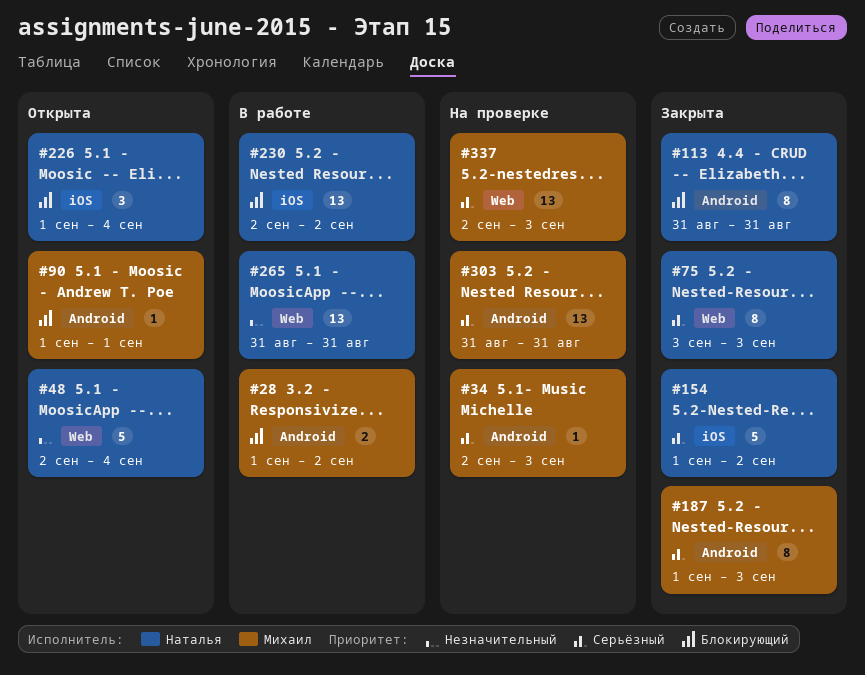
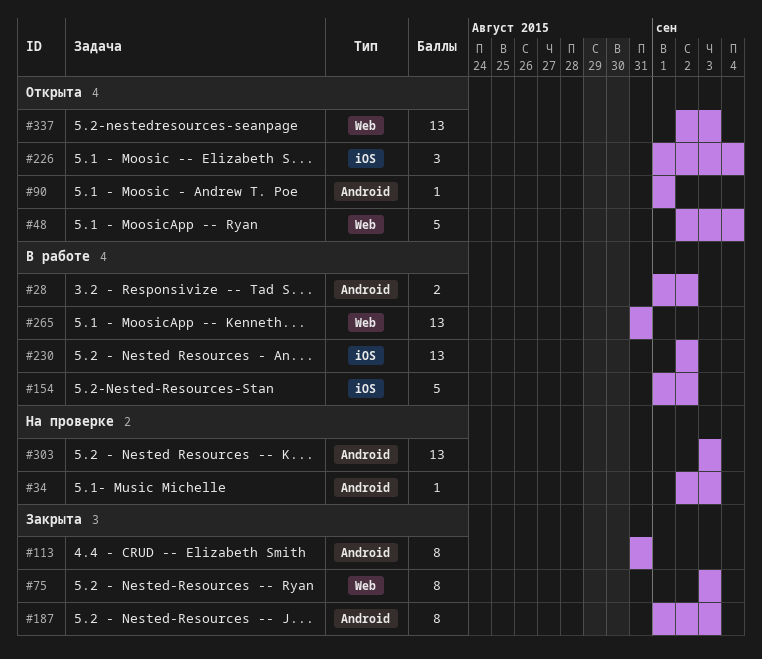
#154, status: Закрыта -> В работе
#303, start: Aug 31 -> Sep 3
#303, due: Aug 31 -> Sep 3
#337, status: На проверке -> Открыта

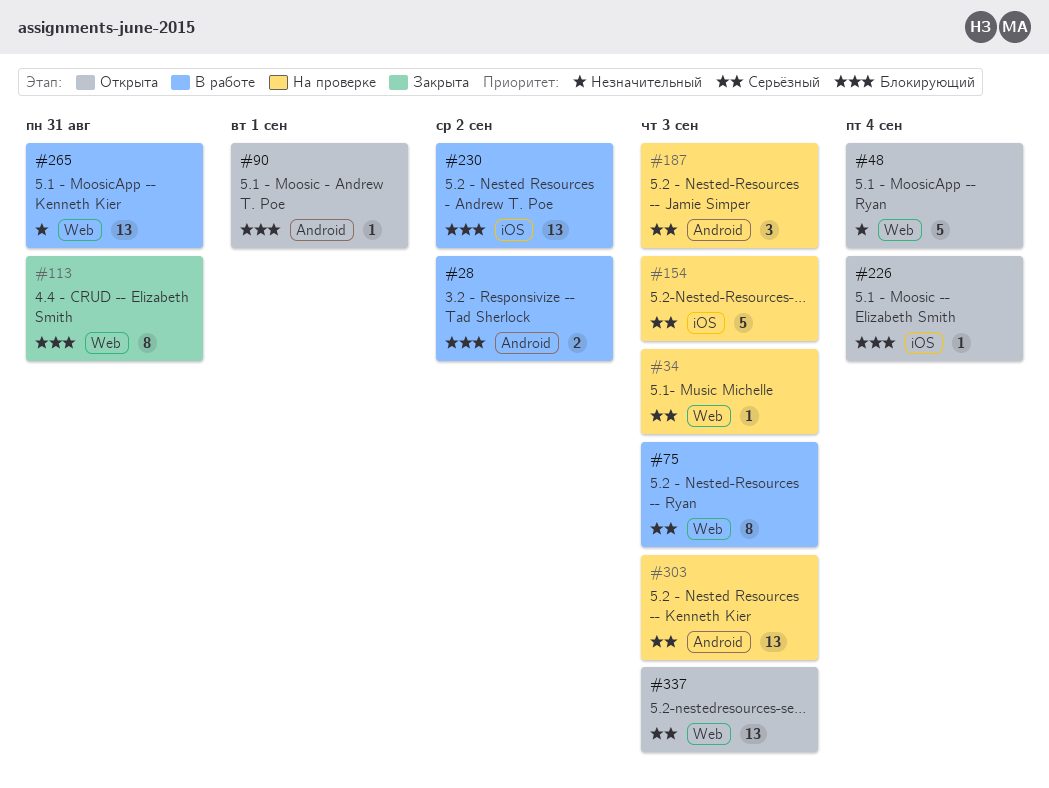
#34, label: Android -> Web
#75, status: Закрыта -> В работе
#113, label: Android -> Web
#154, status: В работе -> На проверке
#154, due: Sep 2 -> Sep 3
#187, status: Закрыта -> На проверке
#187, estimate: 8 -> 3
#226, estimate: 3 -> 1

